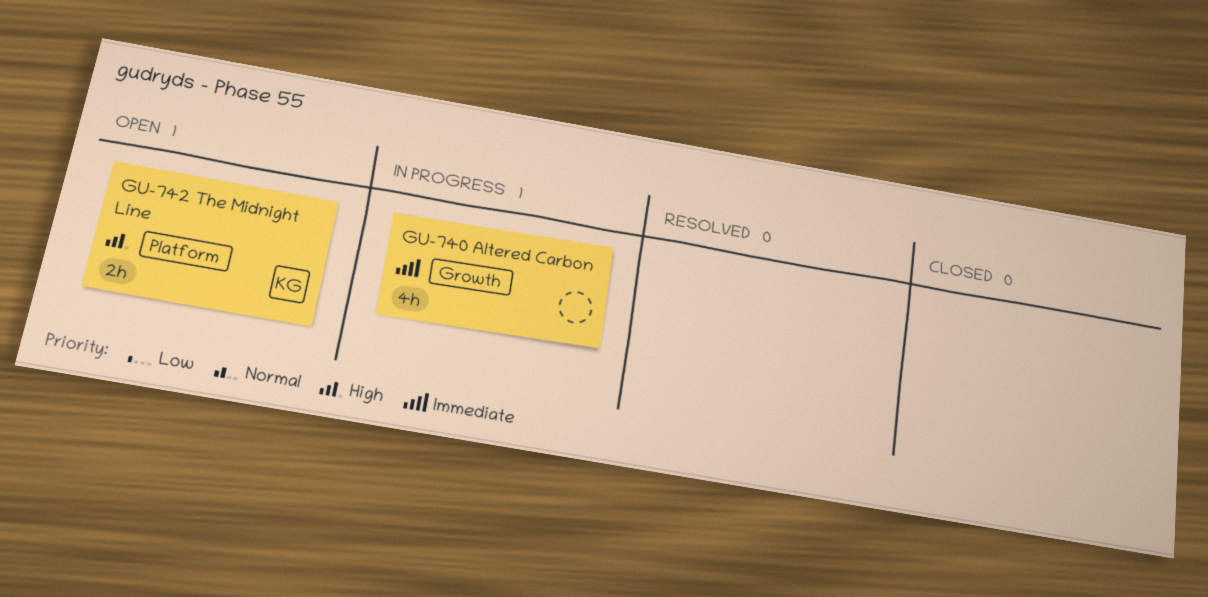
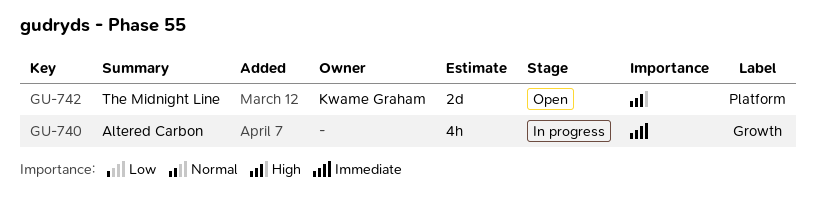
GU-742, estimate: 2h -> 2d

